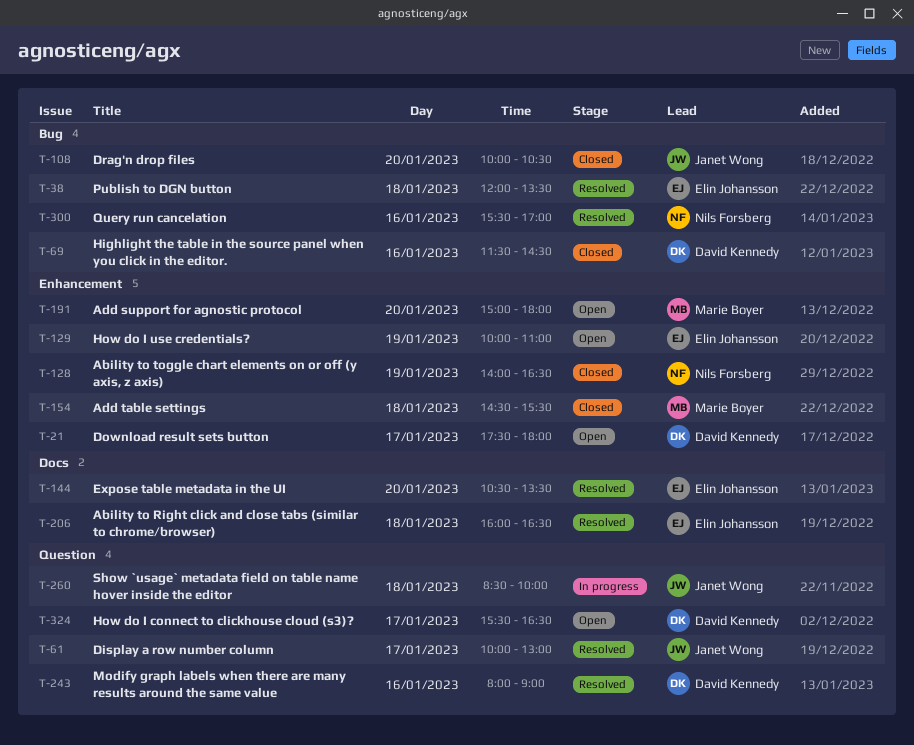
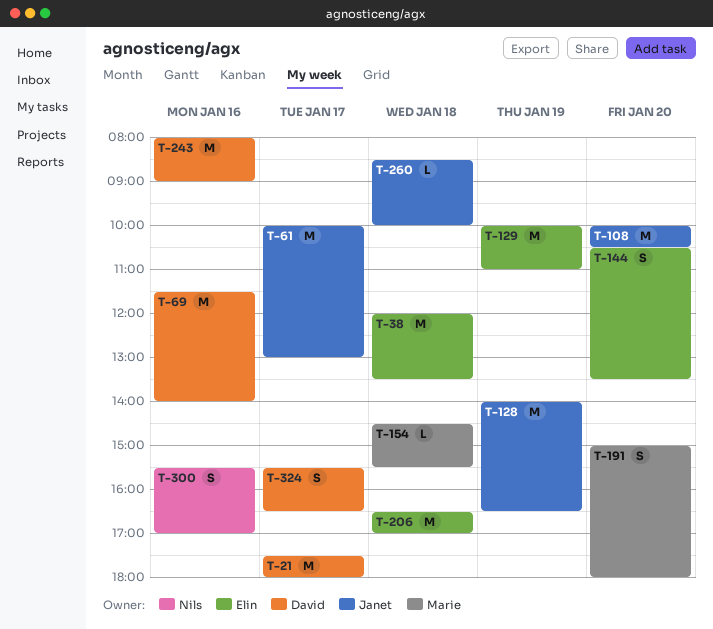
T-69, ends: 14:30 -> 14:00
T-128, owner: Nils Forsberg -> Janet Wong
T-206, begins: 16:00 -> 16:30
T-206, ends: 16:30 -> 17:00

